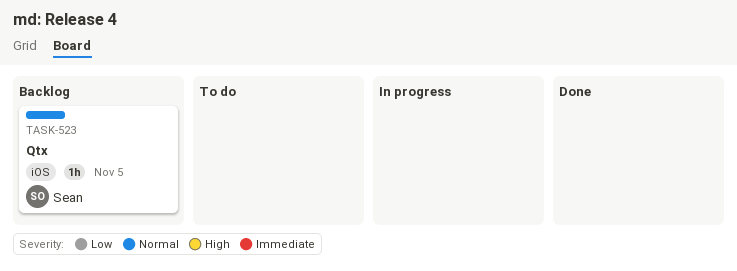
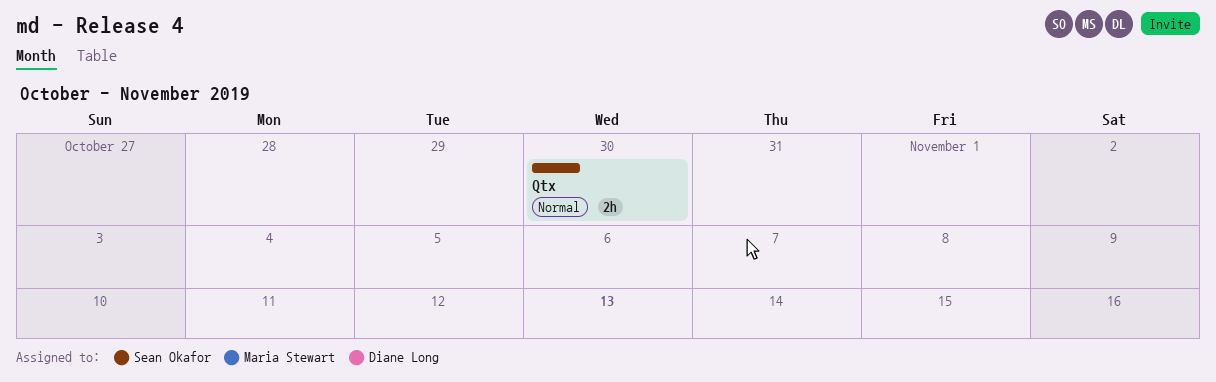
Qtx, estimate: 1h -> 2h
Qtx, due: Nov 5 -> Oct 30

